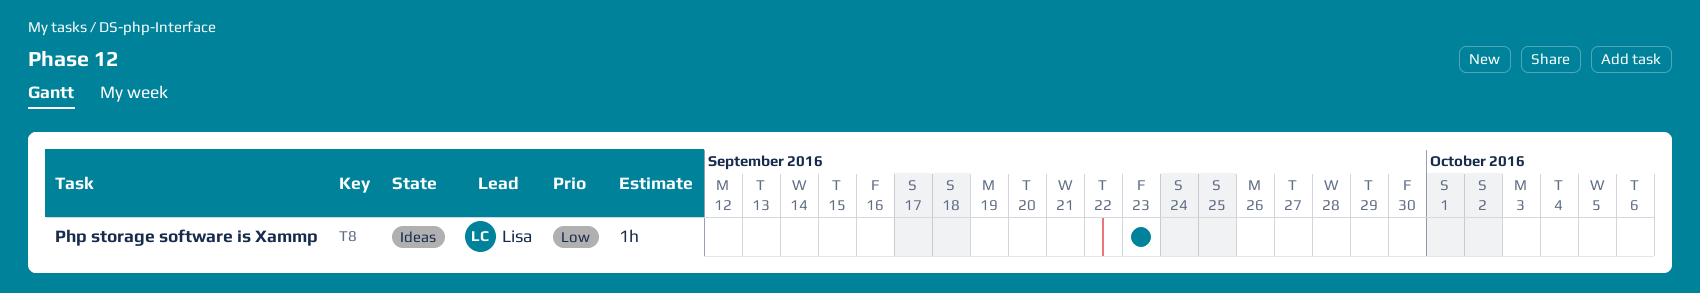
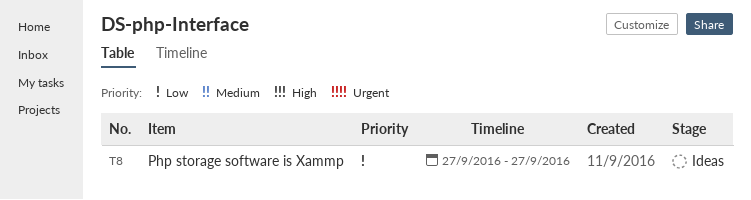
T8, start: Sep 23 -> Sep 27
T8, due: Sep 23 -> Sep 27

